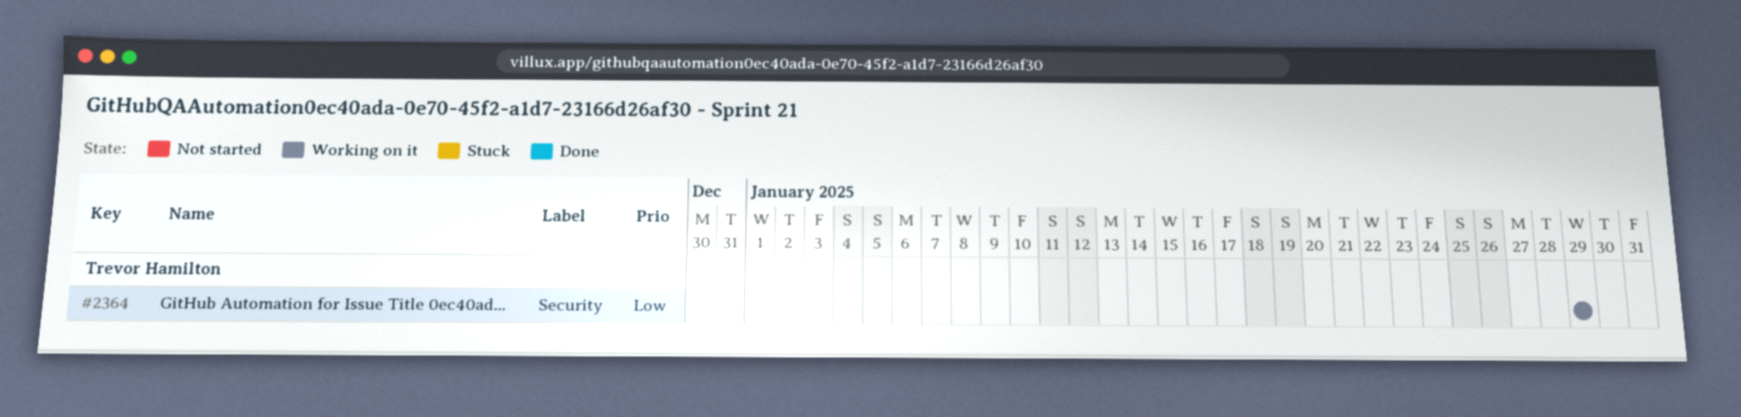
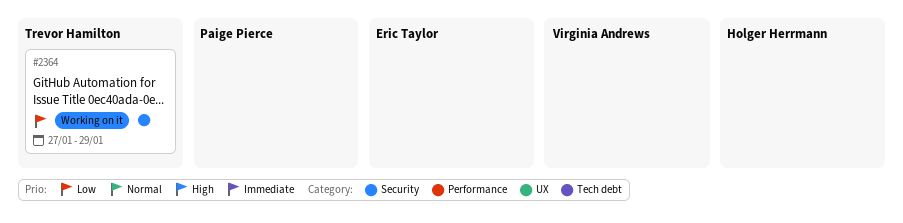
#2364, start: Jan 29 -> Jan 27

